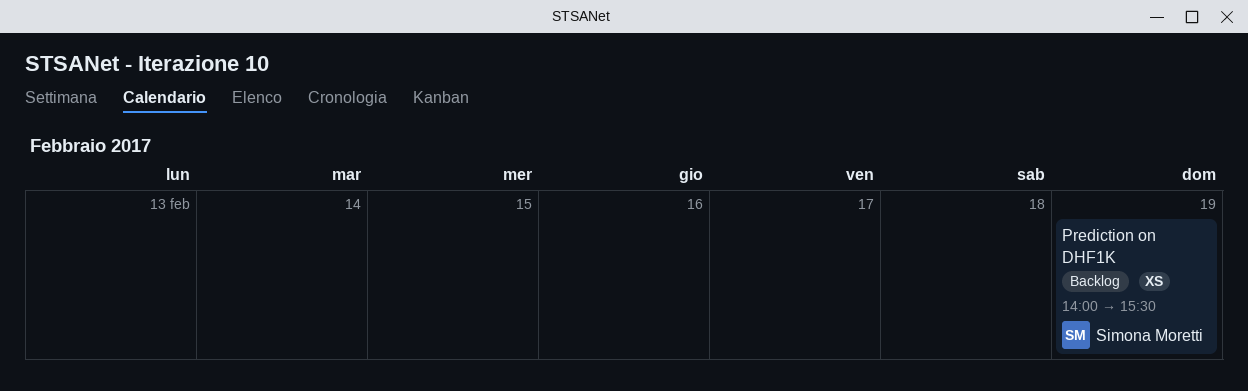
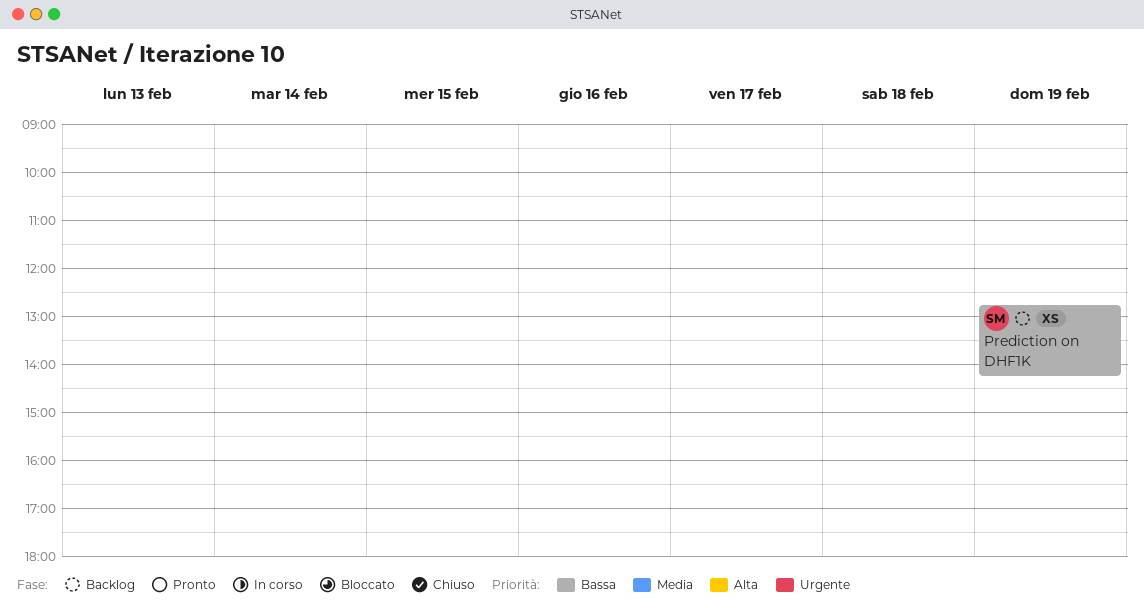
Prediction on DHF1K, begins: 14:00 -> 12:45
Prediction on DHF1K, ends: 15:30 -> 14:15

